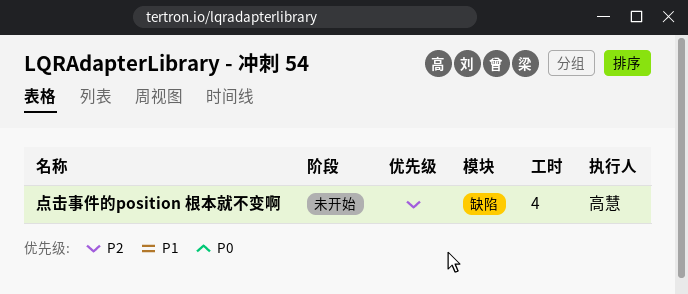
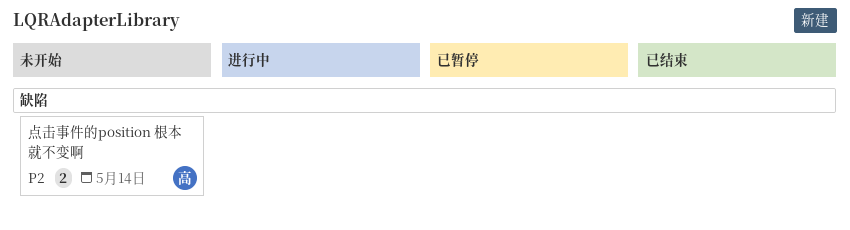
点击事件的position 根本就不变啊, estimate: 4 -> 2

